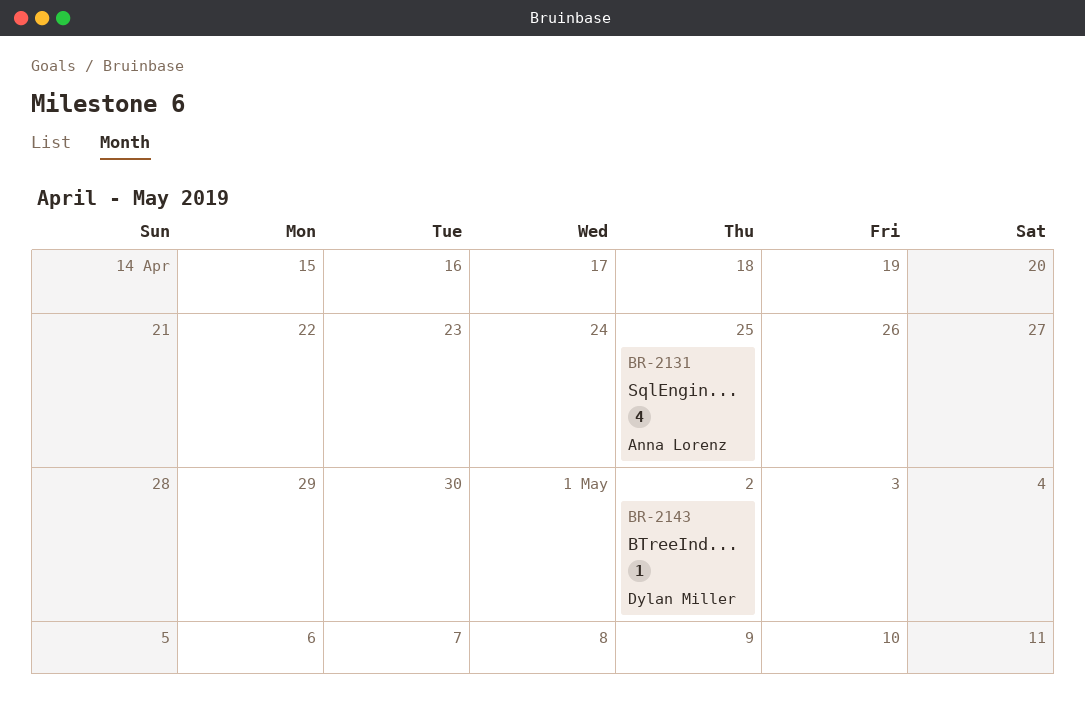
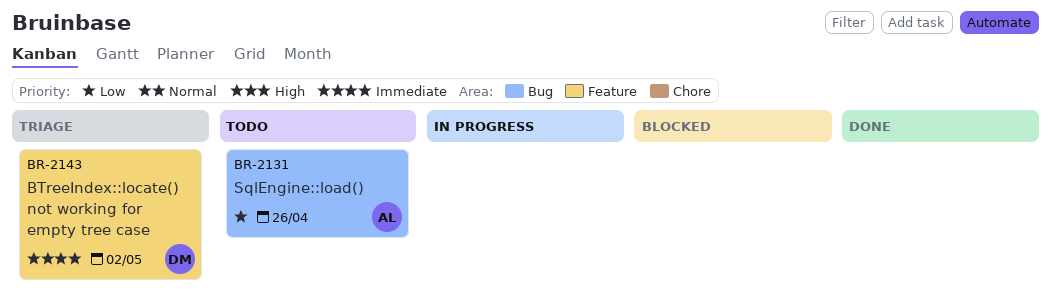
BR-2131, due: Apr 25 -> Apr 26

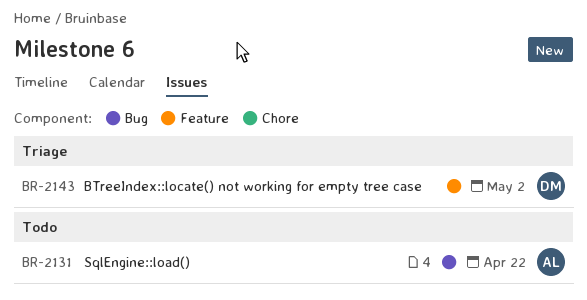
BR-2131, due: Apr 26 -> Apr 22

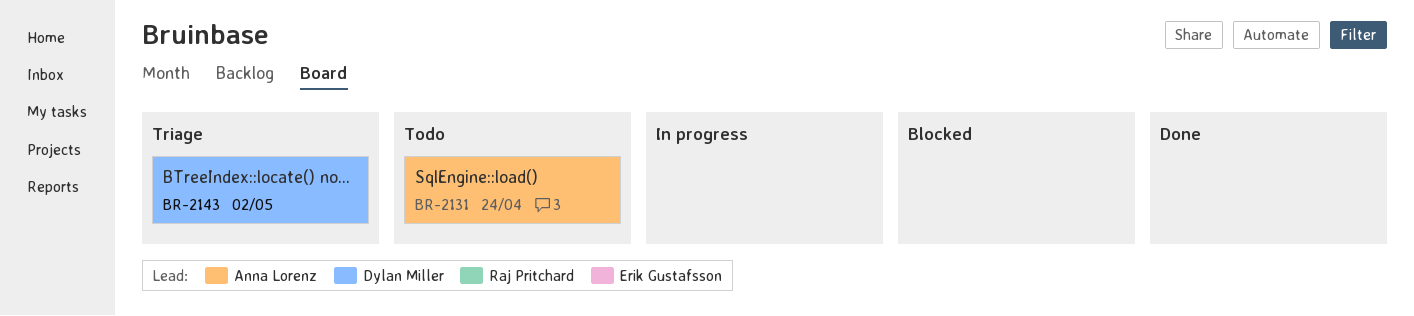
BR-2131, due: Apr 22 -> Apr 24

